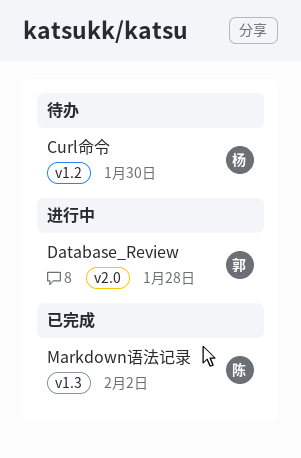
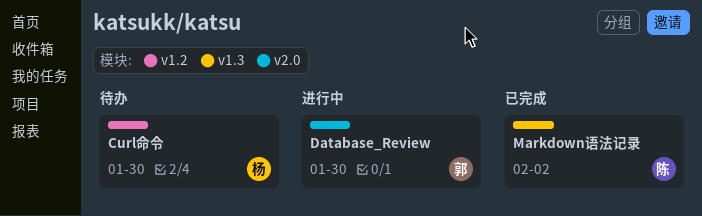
Database_Review, due: Jan 28 -> Jan 30

